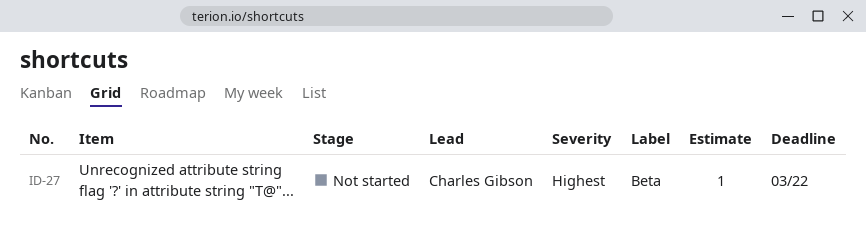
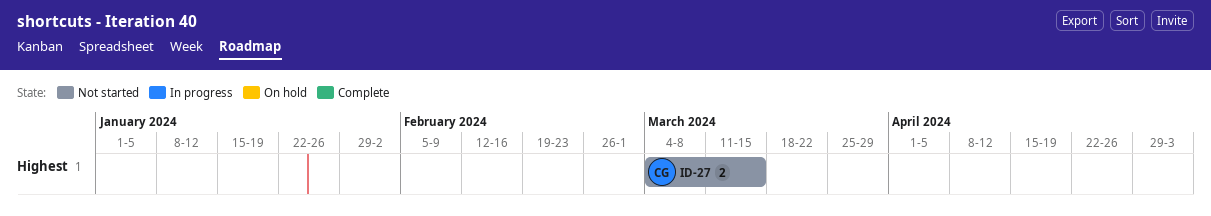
ID-27, estimate: 1 -> 2
ID-27, due: Mar 22 -> Mar 15

